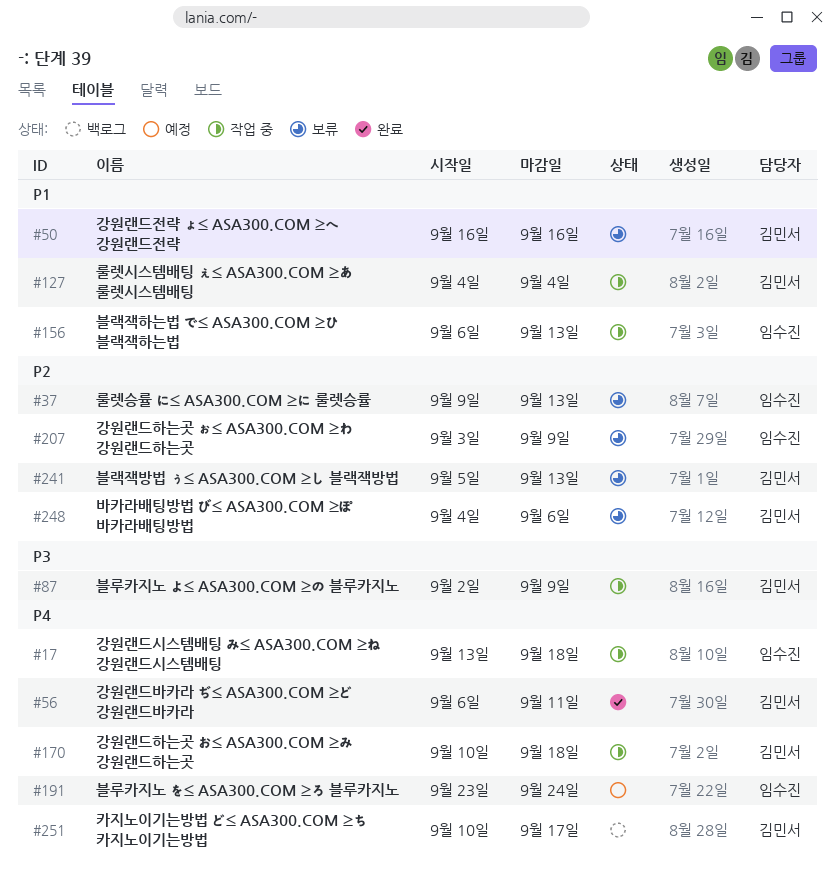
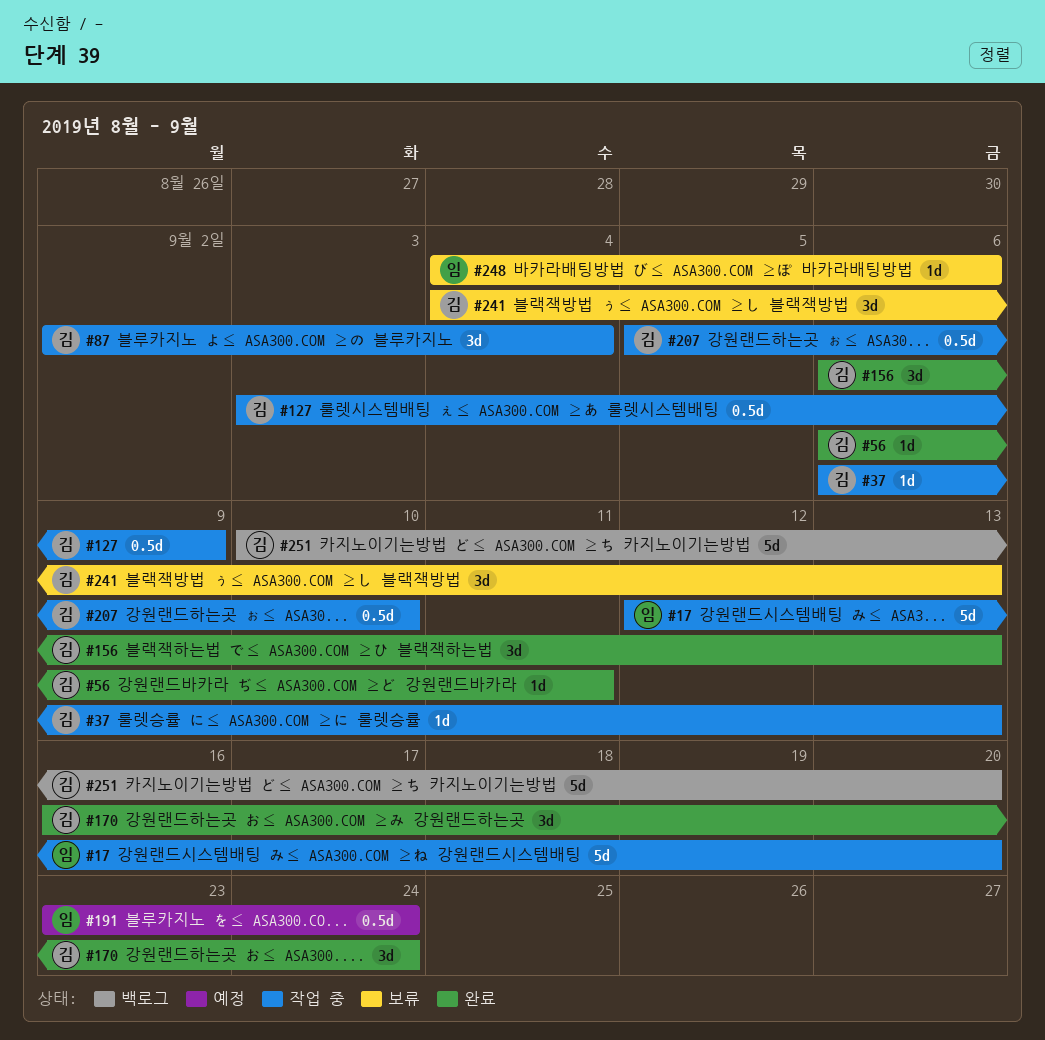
#17, start: Sep 13 -> Sep 12
#17, due: Sep 18 -> Sep 20
#37, status: 보류 -> 작업 중
#37, owner: 임수진 -> 김민서
#37, start: Sep 9 -> Sep 6
#50: present -> none
#87, due: Sep 9 -> Sep 4
#127, start: Sep 4 -> Sep 3
#127, due: Sep 4 -> Sep 9
#156, status: 작업 중 -> 완료
#156, owner: 임수진 -> 김민서
#170, status: 작업 중 -> 완료
#170, start: Sep 10 -> Sep 16
#170, due: Sep 18 -> Sep 24
#207, status: 보류 -> 작업 중
#207, owner: 임수진 -> 김민서
#207, start: Sep 3 -> Sep 5
#207, due: Sep 9 -> Sep 10
#241, start: Sep 5 -> Sep 4
#248, owner: 김민서 -> 임수진
#251, due: Sep 17 -> Sep 20

